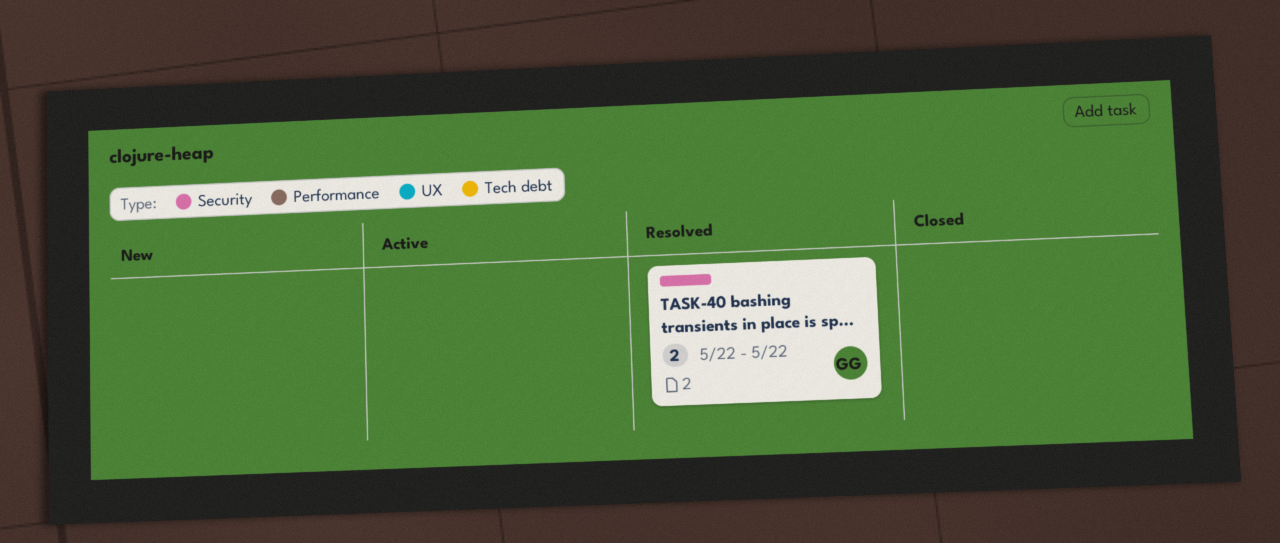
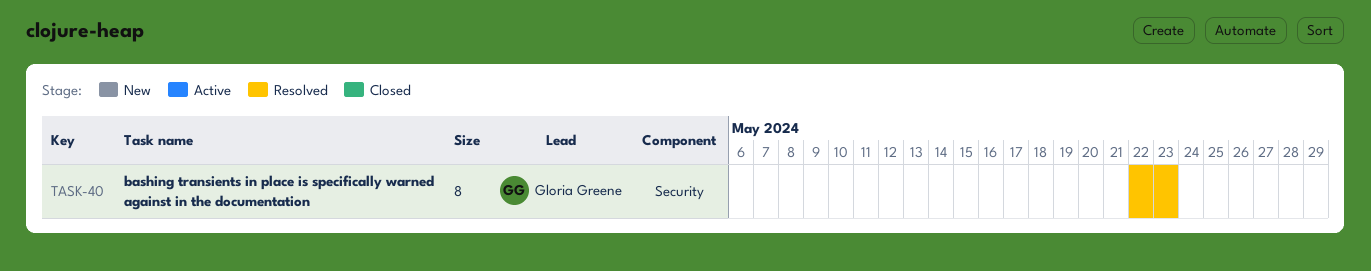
TASK-40, estimate: 2 -> 8
TASK-40, due: May 22 -> May 23

